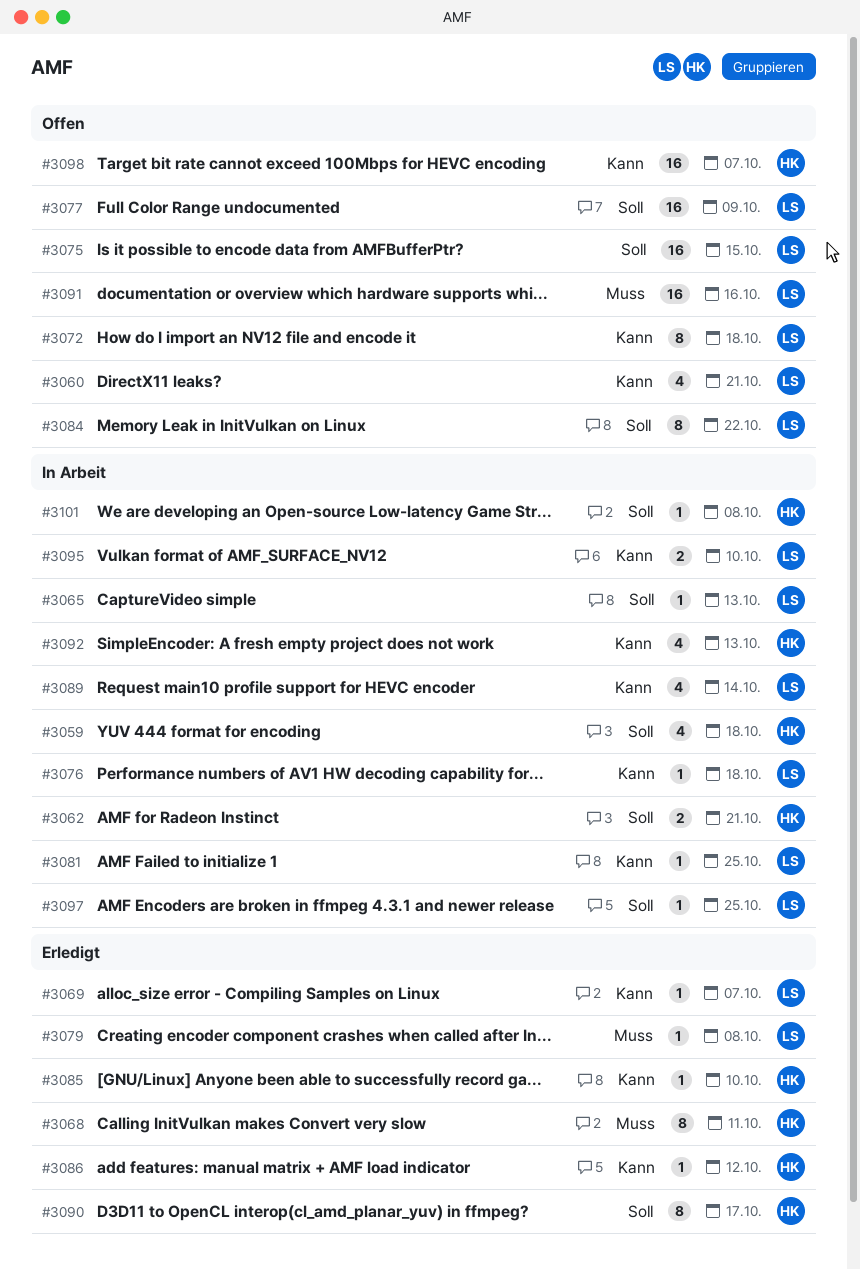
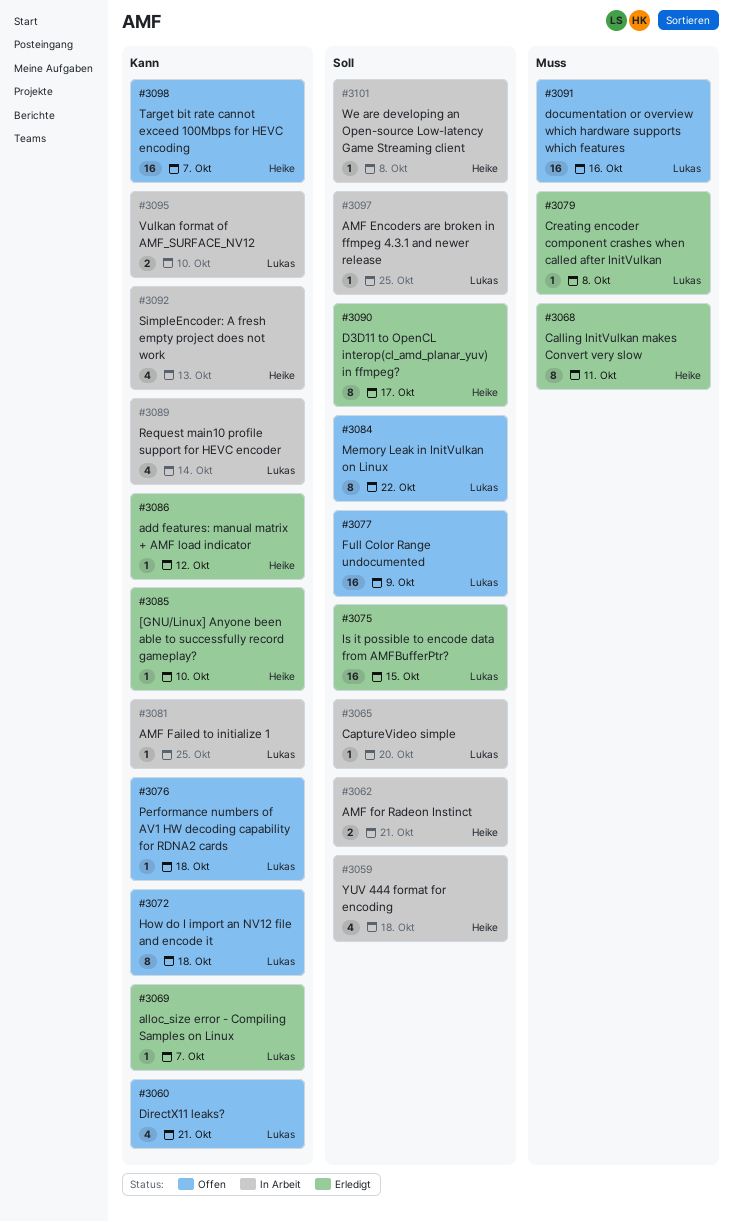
#3065, due: Oct 13 -> Oct 20
#3075, status: Offen -> Erledigt
#3076, status: In Arbeit -> Offen

